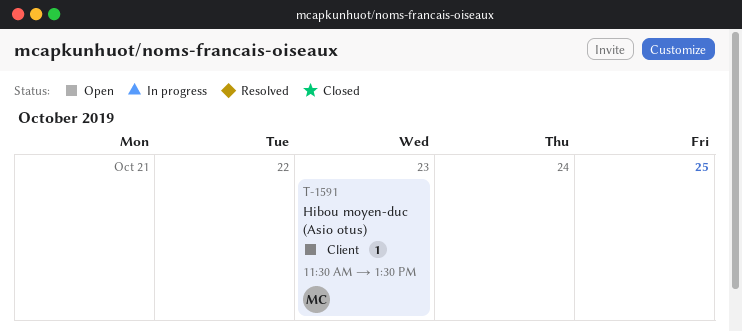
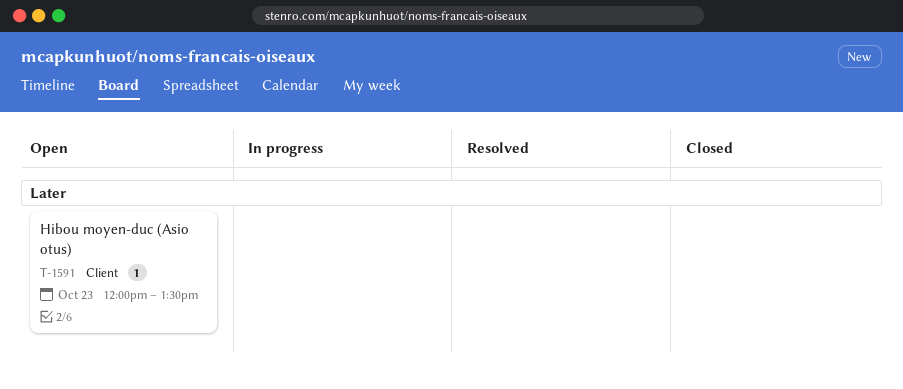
T-1591, begins: 11:30 -> 12:00

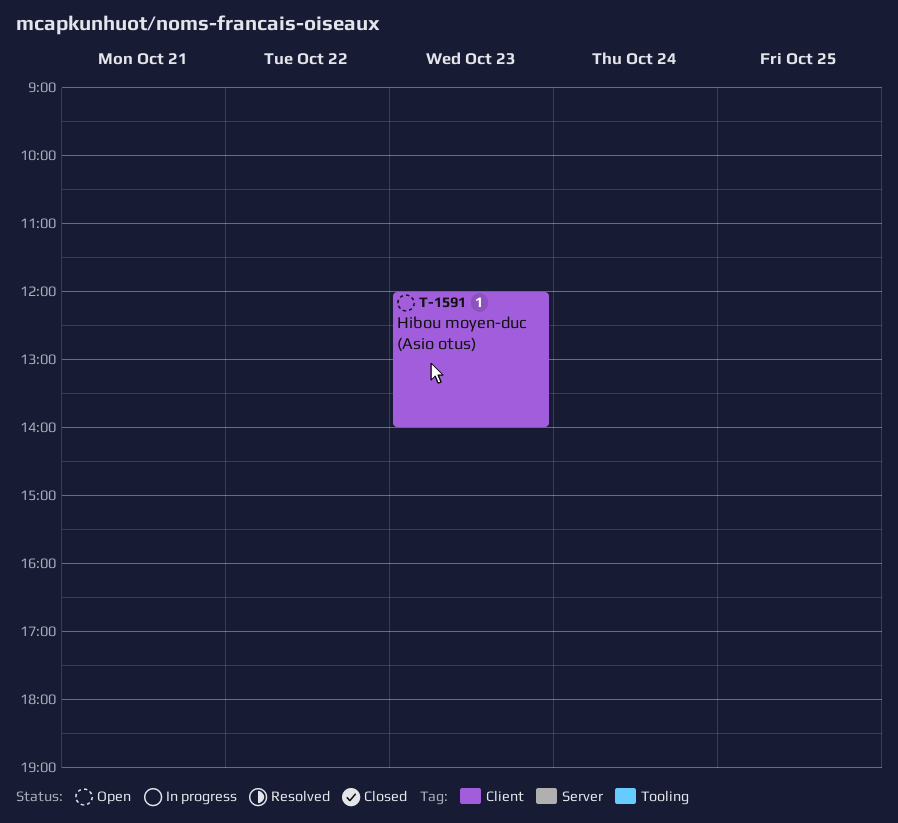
T-1591, ends: 13:30 -> 14:00

